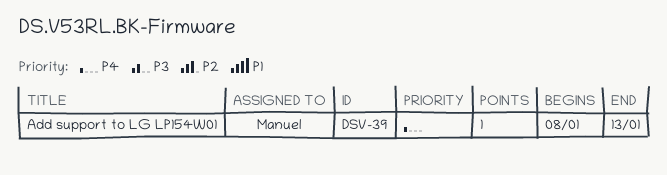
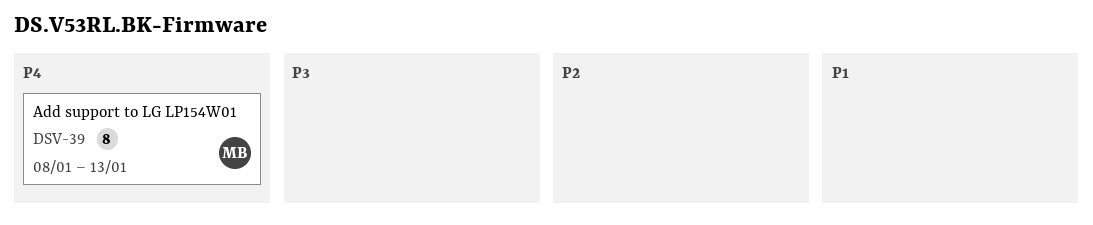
DSV-39, estimate: 1 -> 8

